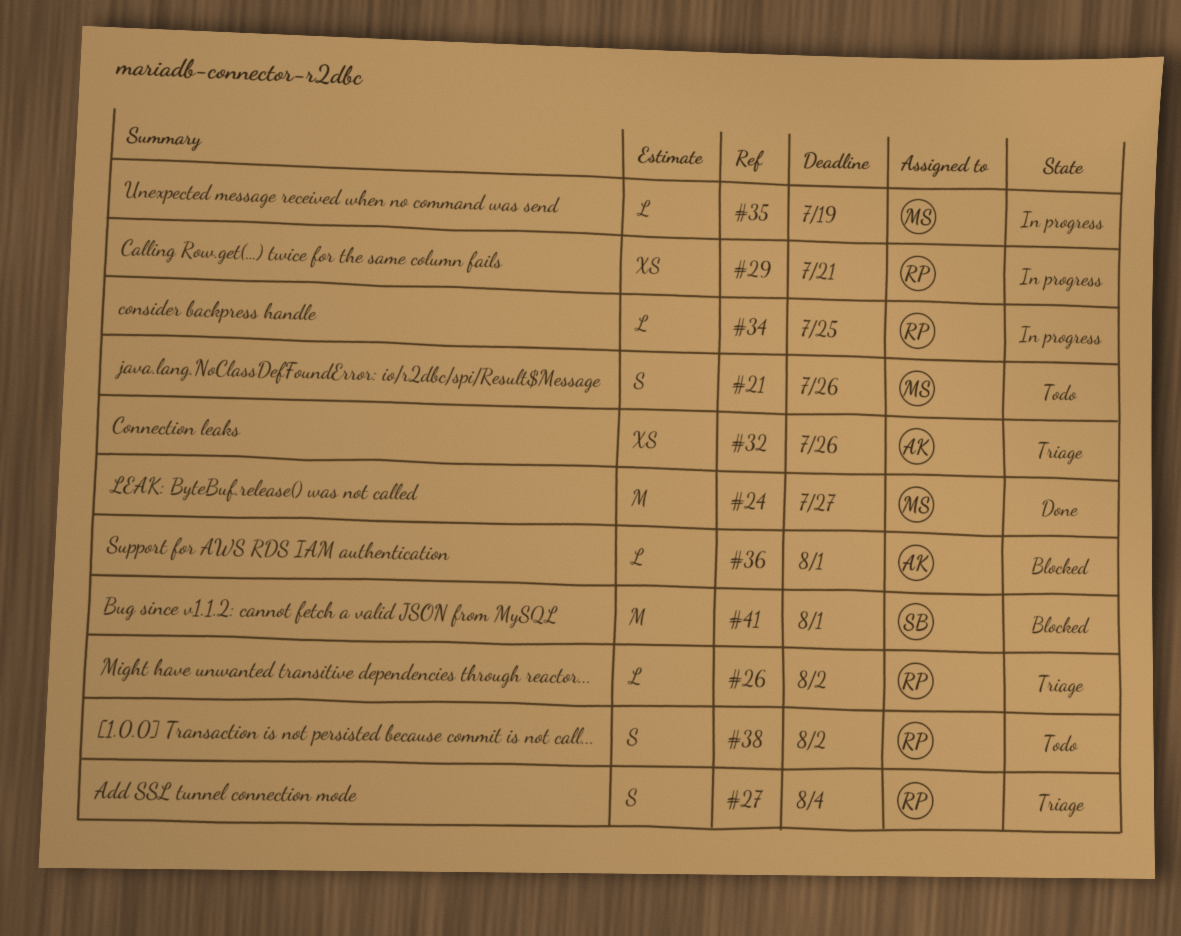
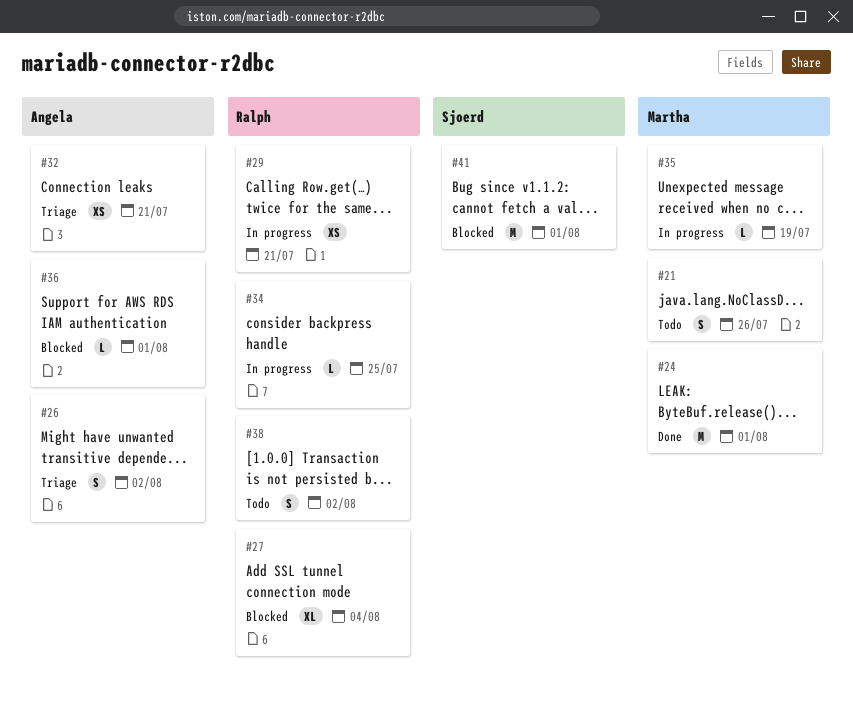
#24, due: Jul 27 -> Aug 1
#26, owner: Ralph -> Angela
#26, estimate: L -> S
#27, status: Triage -> Blocked
#27, estimate: S -> XL
#32, due: Jul 26 -> Jul 21

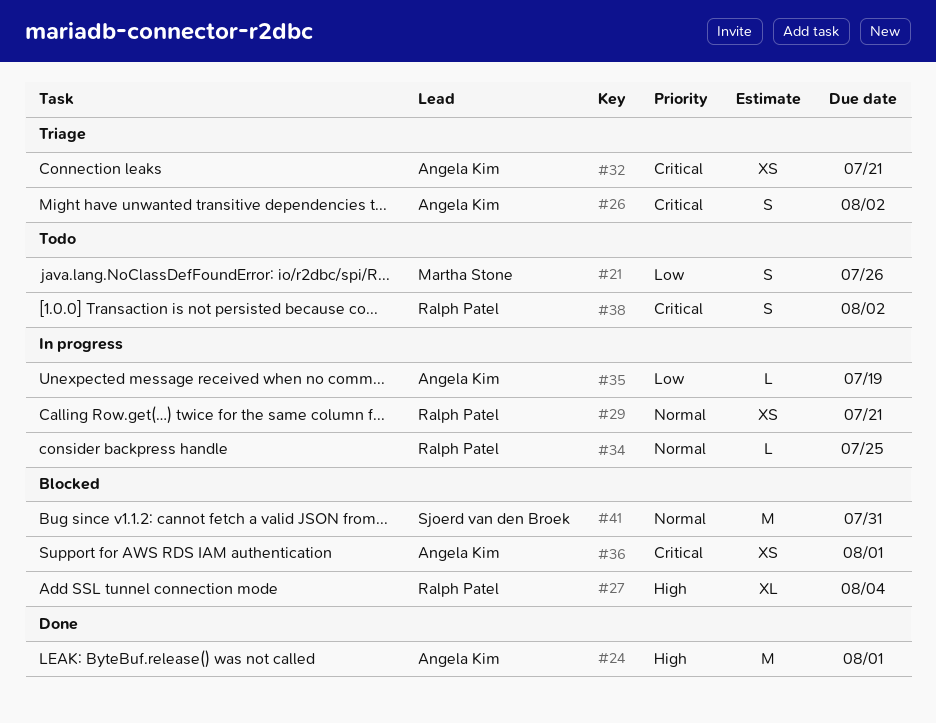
#24, owner: Martha Stone -> Angela Kim
#35, owner: Martha Stone -> Angela Kim
#36, estimate: L -> XS
#41, due: Aug 1 -> Jul 31

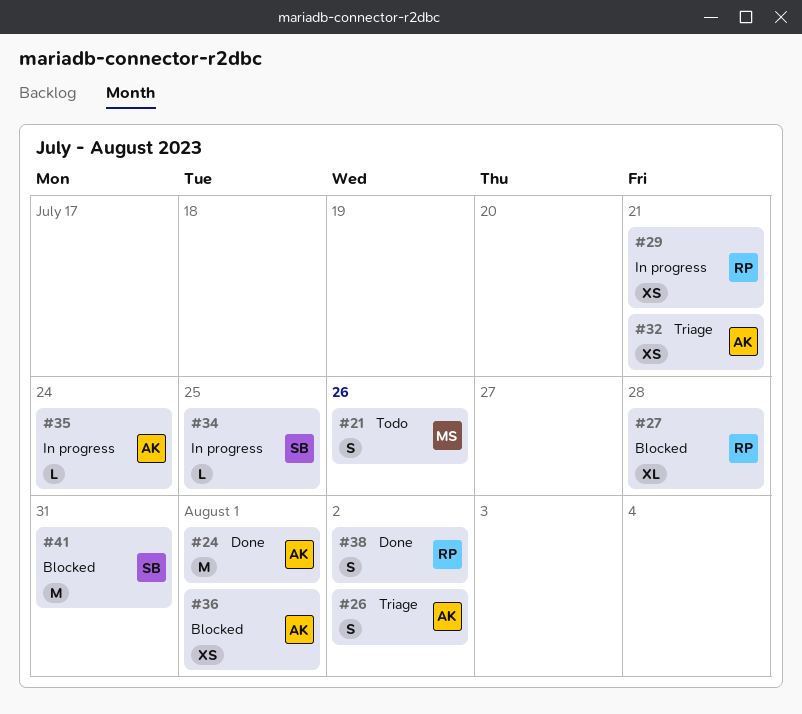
#27, due: Aug 4 -> Jul 28
#34, owner: Ralph Patel -> Sjoerd van den Broek
#35, due: Jul 19 -> Jul 24
#38, status: Todo -> Done

